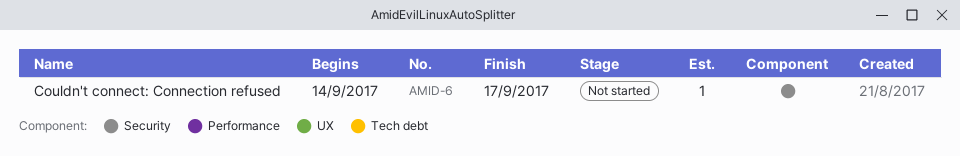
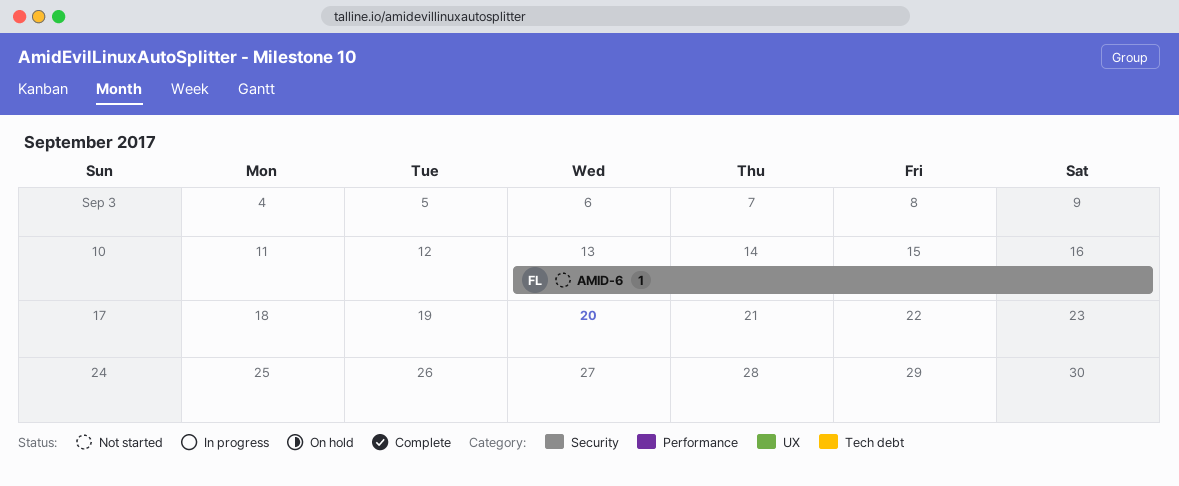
AMID-6, start: Sep 14 -> Sep 13
AMID-6, due: Sep 17 -> Sep 16

